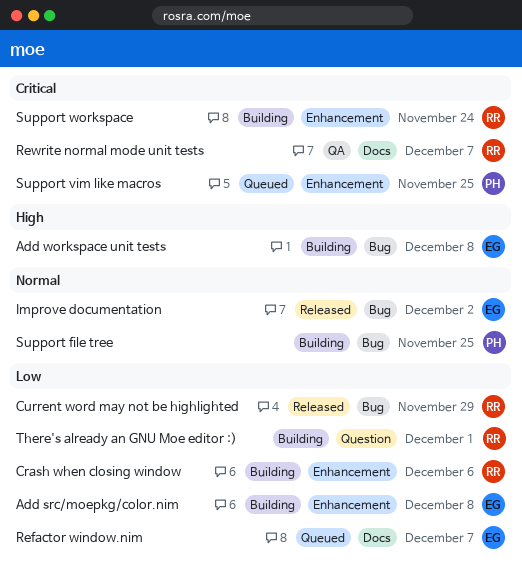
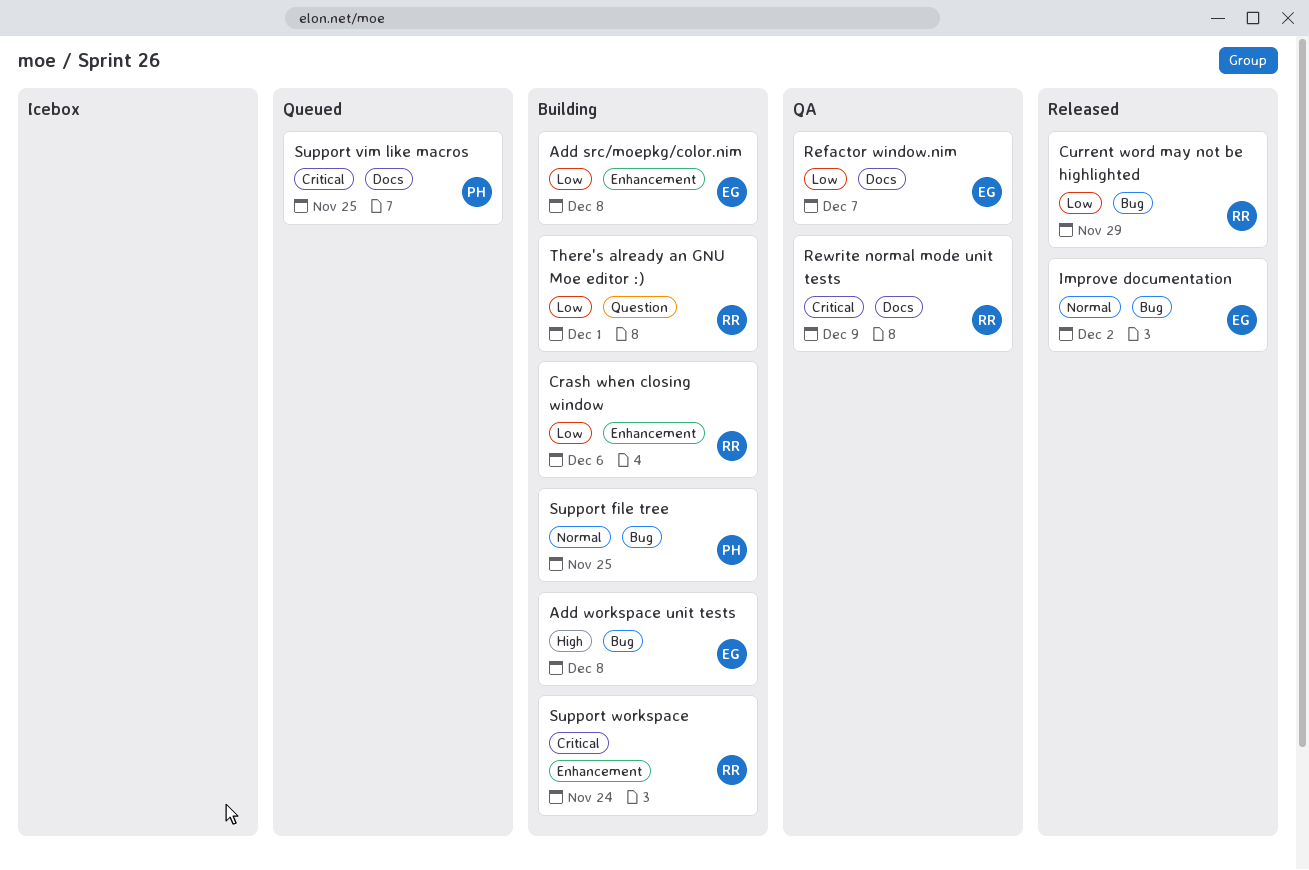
Refactor window.nim, status: Queued -> QA
Rewrite normal mode unit tests, due: Dec 7 -> Dec 9
Support vim like macros, label: Enhancement -> Docs

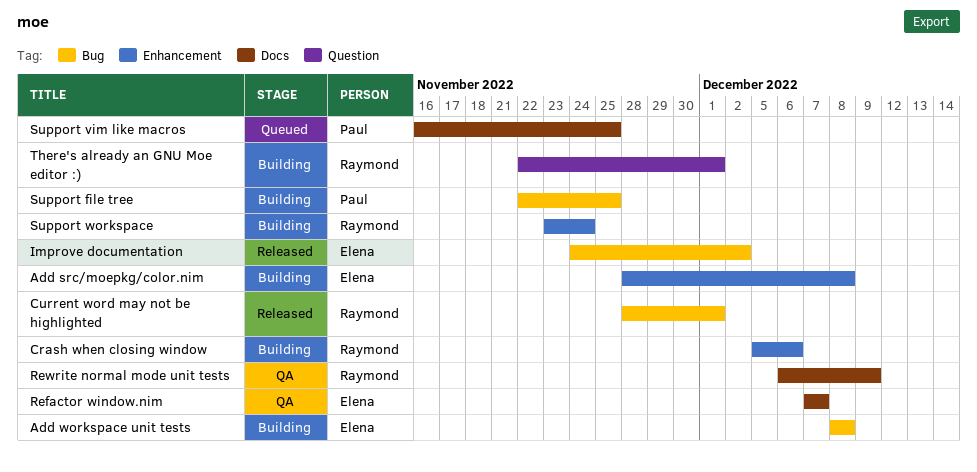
Current word may not be highlighted, due: Nov 29 -> Dec 1

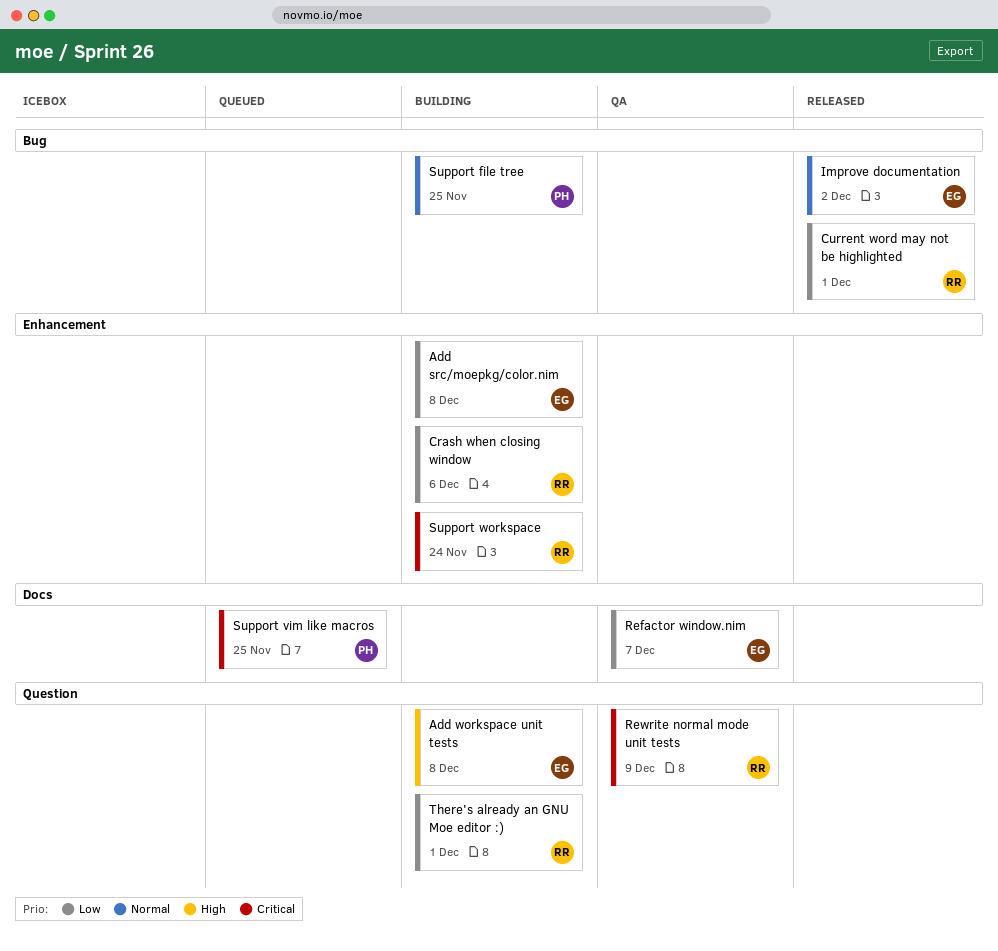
Add workspace unit tests, label: Bug -> Question
Rewrite normal mode unit tests, label: Docs -> Question

